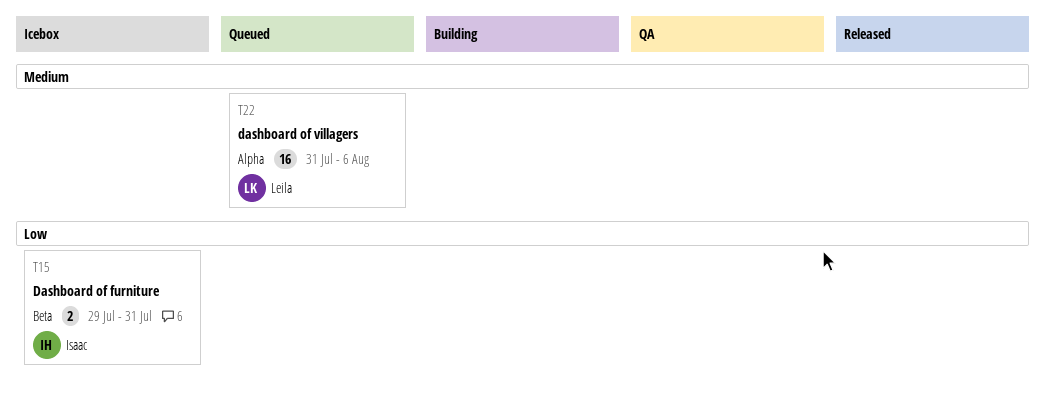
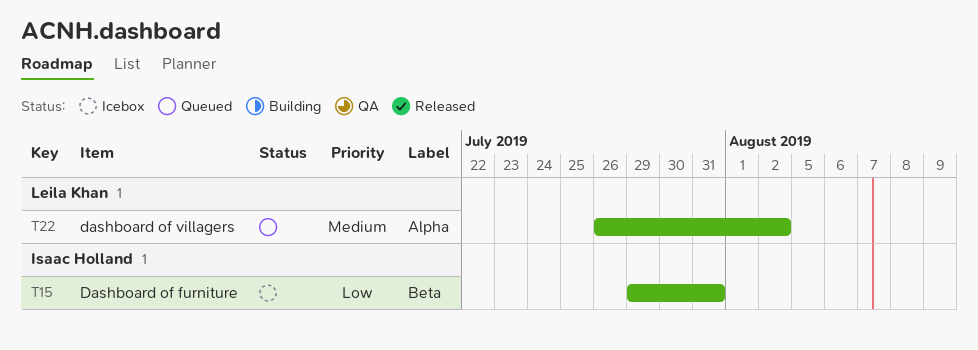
T22, start: Jul 31 -> Jul 26
T22, due: Aug 6 -> Aug 2

